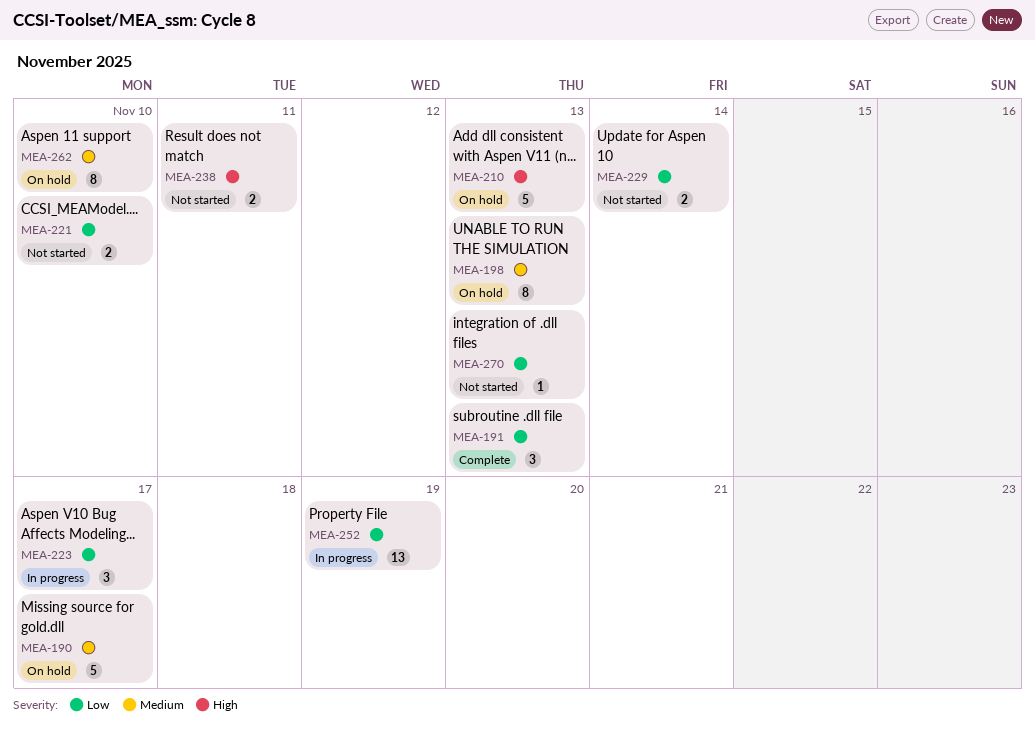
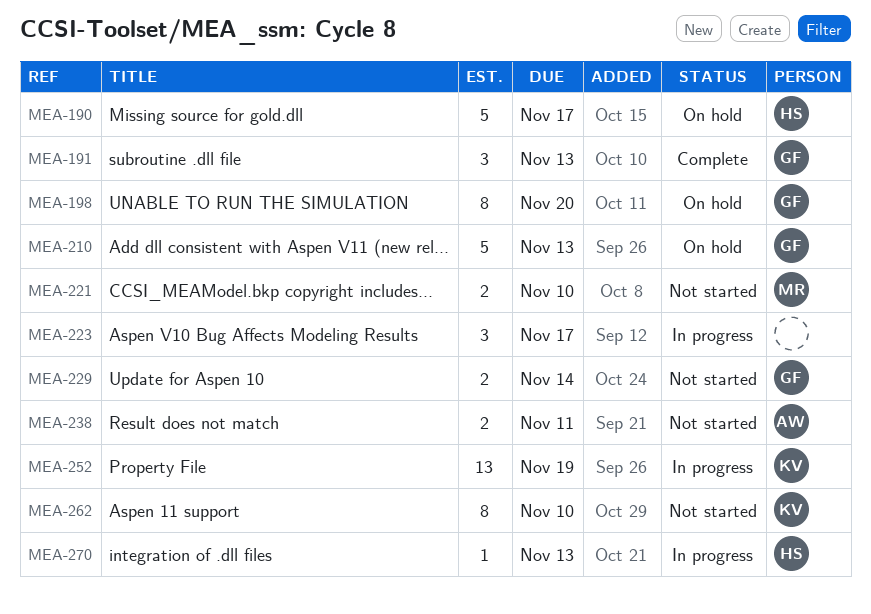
MEA-198, due: Nov 13 -> Nov 20
MEA-262, status: On hold -> Not started
MEA-270, status: Not started -> In progress

